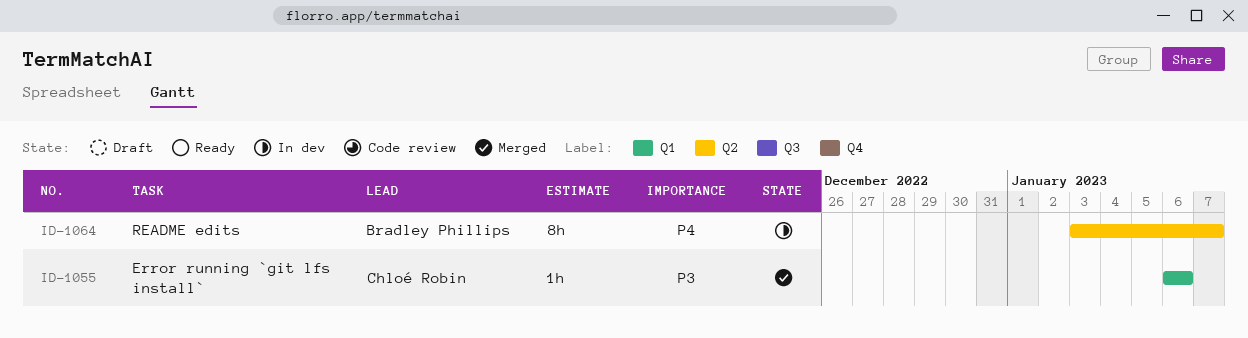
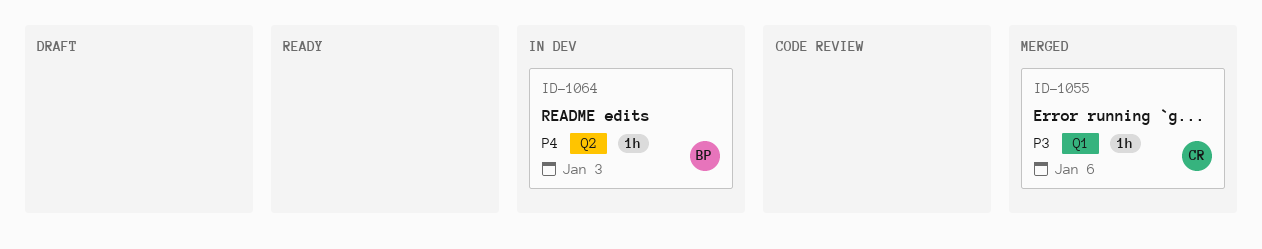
ID-1064, estimate: 8h -> 1h
ID-1064, due: Jan 7 -> Jan 3

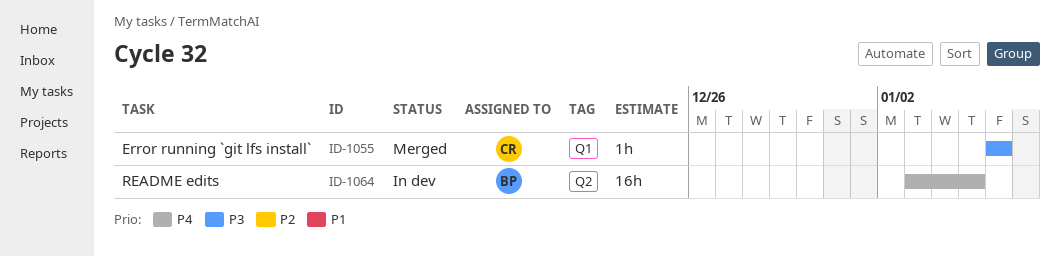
ID-1064, estimate: 1h -> 16h
ID-1064, due: Jan 3 -> Jan 5

